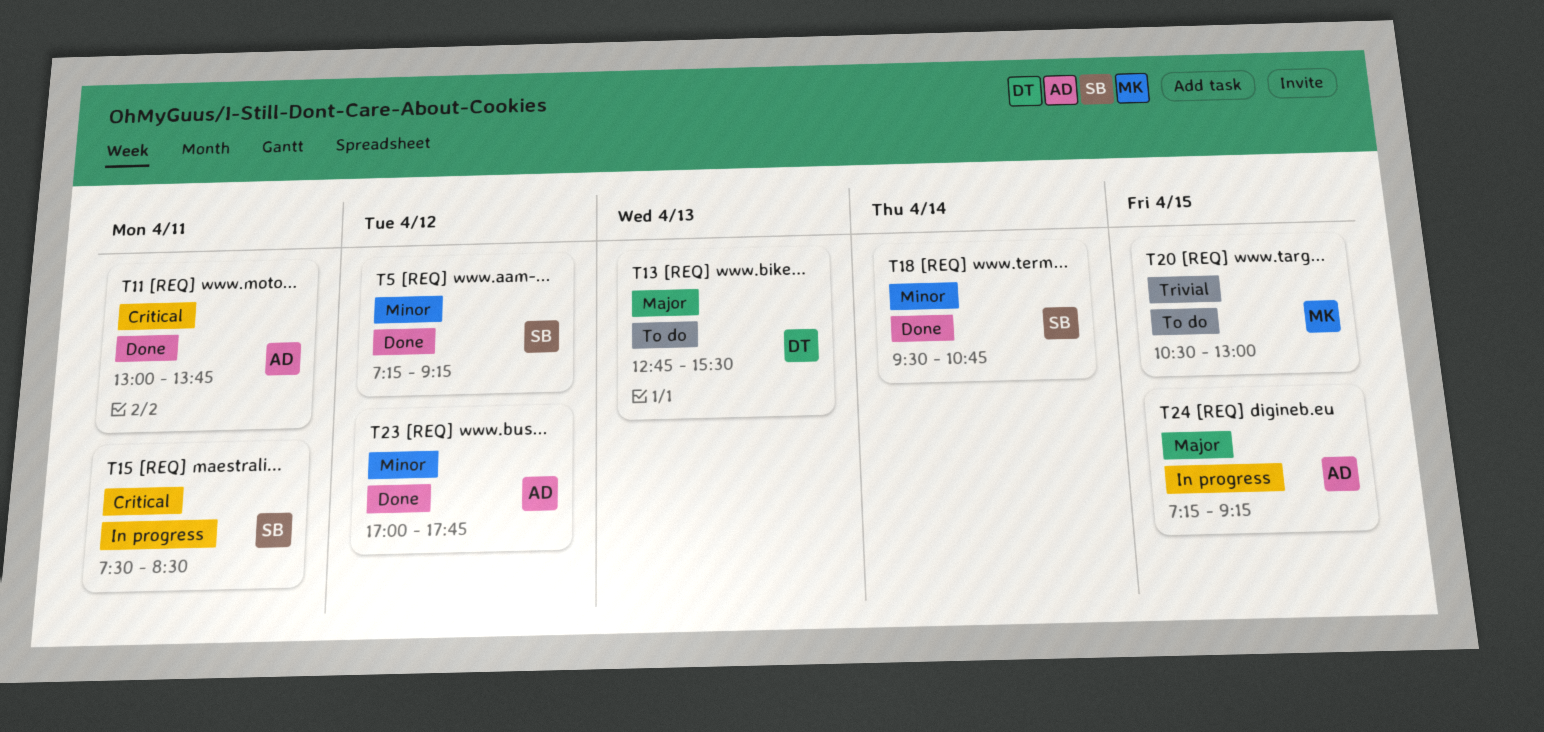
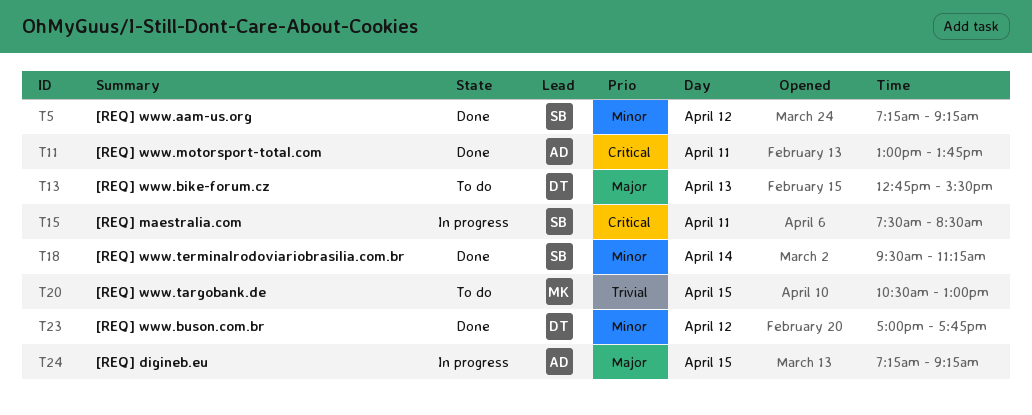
T18, ends: 10:45 -> 11:15
T23, owner: AD -> DT

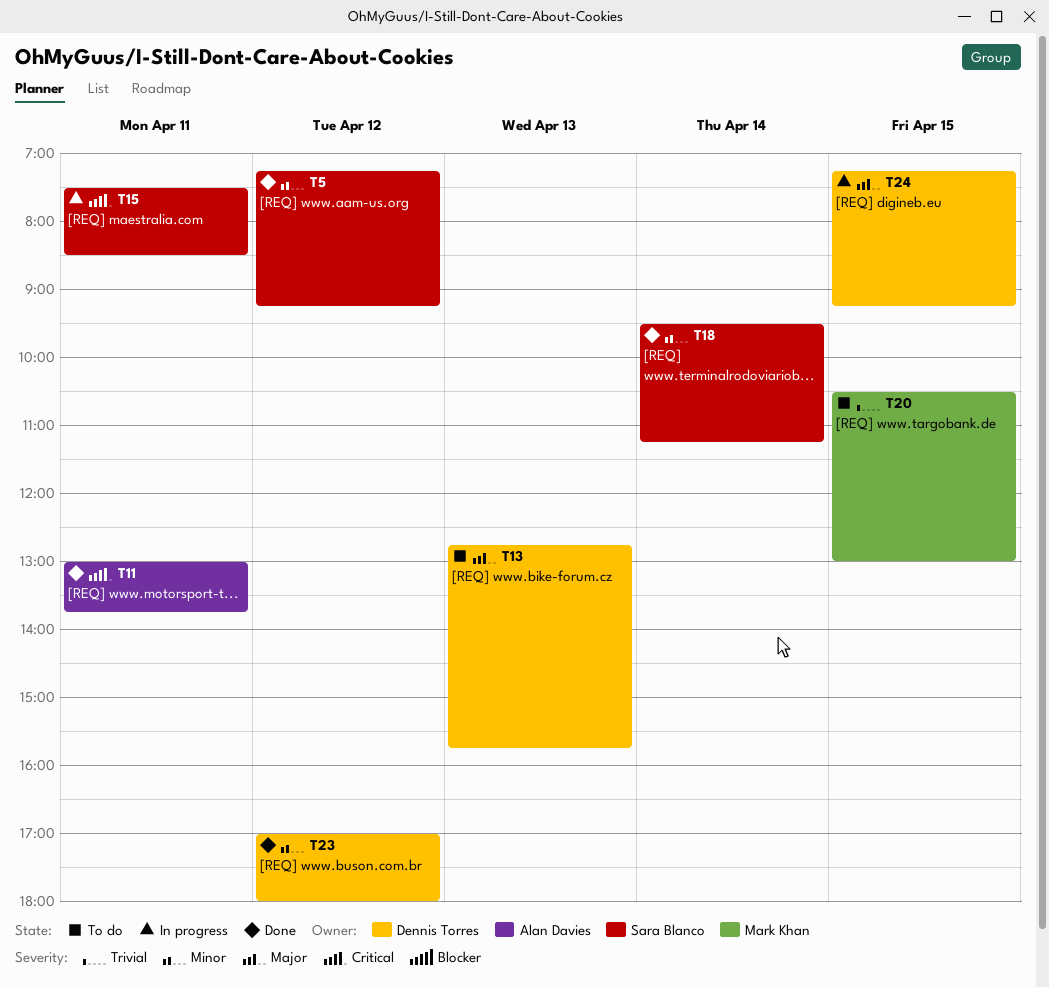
T13, ends: 15:30 -> 15:45
T23, ends: 17:45 -> 18:00
T24, owner: Alan Davies -> Dennis Torres

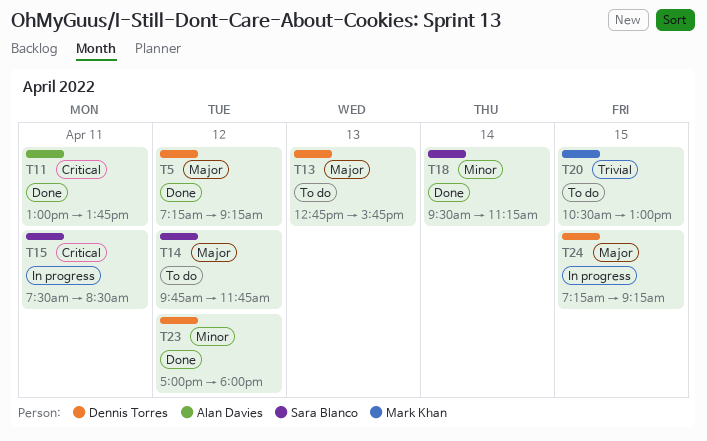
T5, owner: Sara Blanco -> Dennis Torres
T5, priority: Minor -> Major
T14: none -> present

